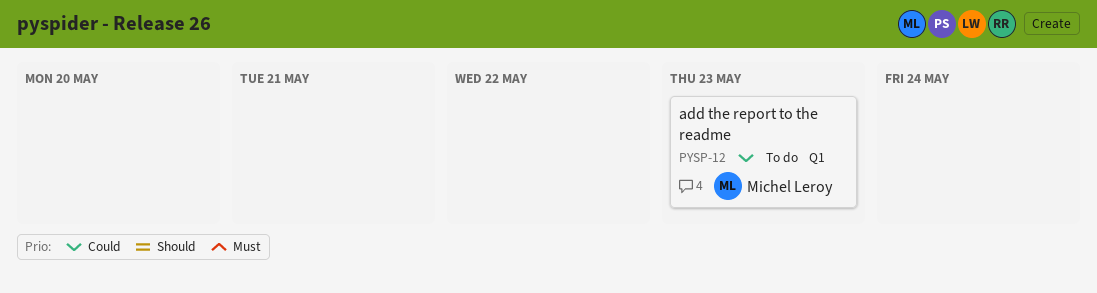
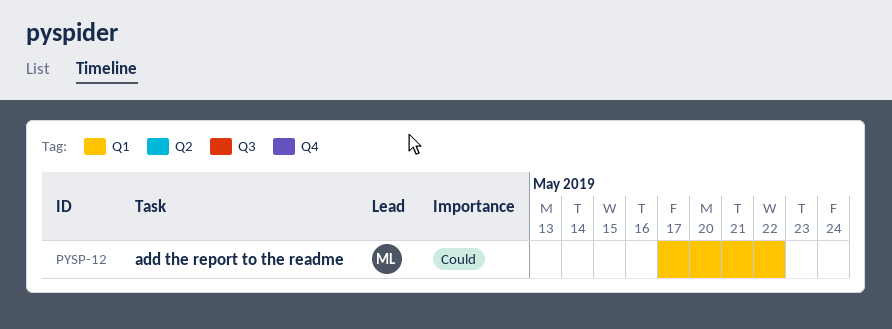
PYSP-12, due: May 23 -> May 22

